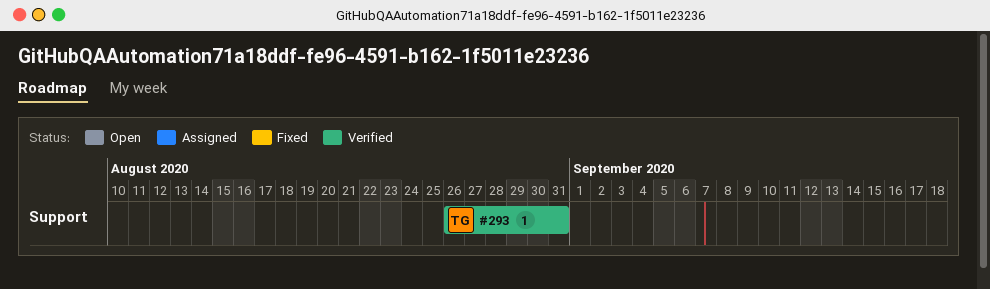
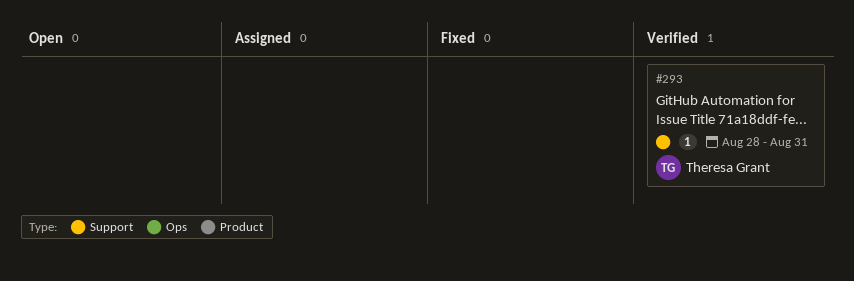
#293, start: Aug 26 -> Aug 28

